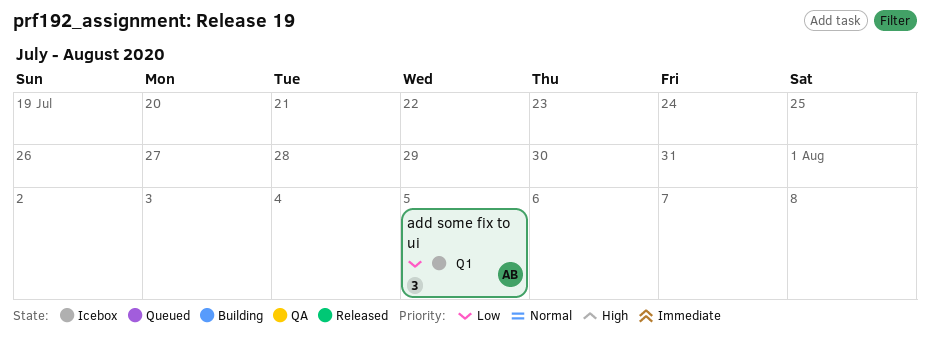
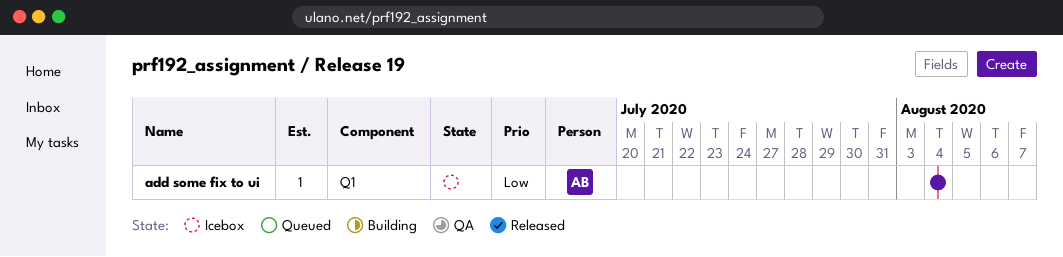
add some fix to ui, estimate: 3 -> 1
add some fix to ui, due: Aug 5 -> Aug 4

